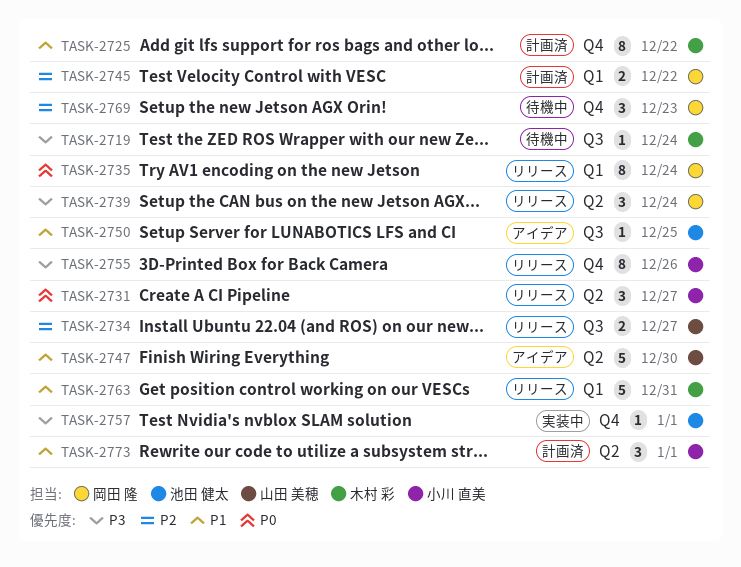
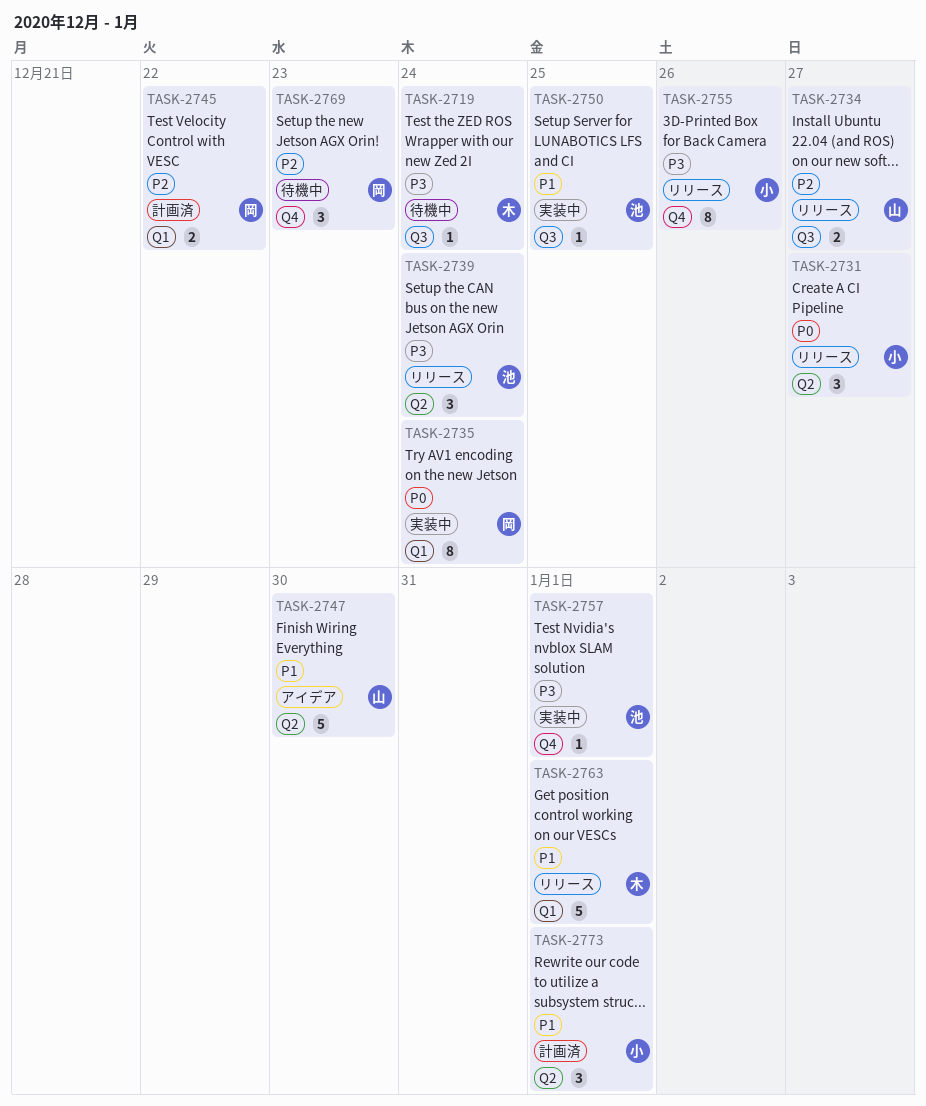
TASK-2725: present -> none
TASK-2735, status: リリース -> 実装中
TASK-2739, owner: 岡田 隆 -> 池田 健太
TASK-2750, status: アイデア -> 実装中
TASK-2763, due: Dec 31 -> Jan 1

